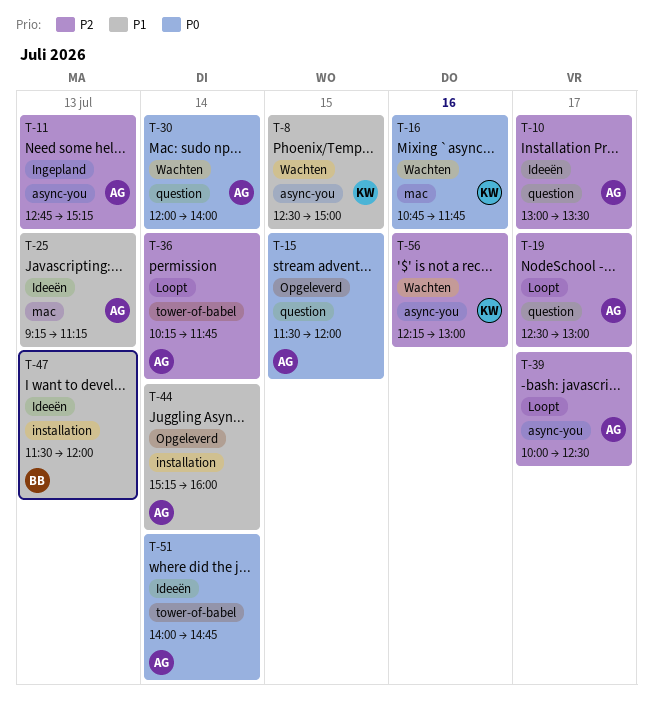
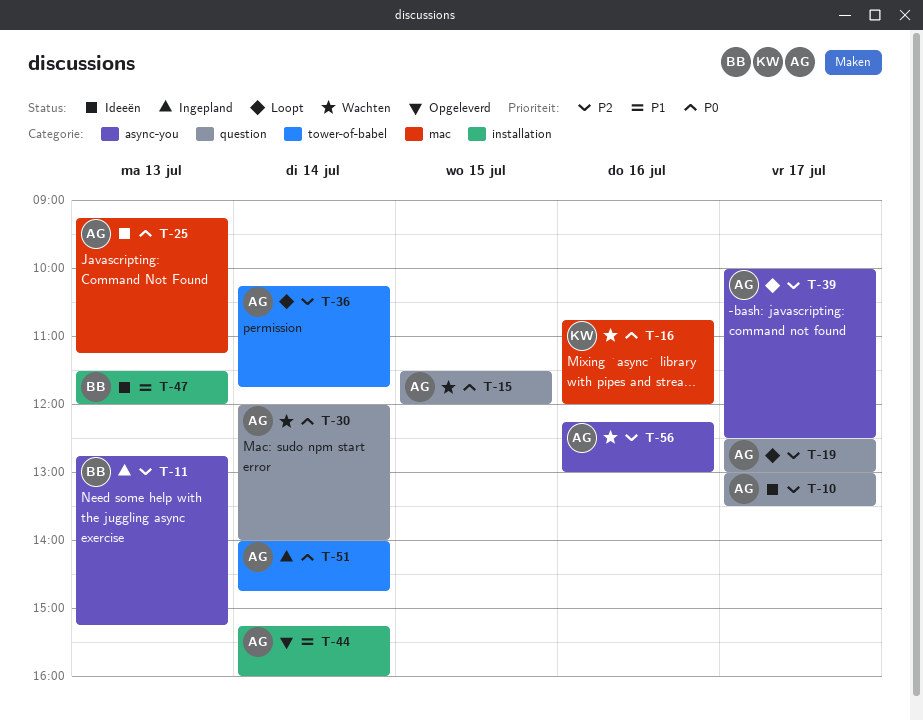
T-8: present -> none
T-11, owner: AG -> BB
T-15, status: Opgeleverd -> Wachten
T-16, ends: 11:45 -> 12:00
T-25, priority: P1 -> P0
T-51, status: Ideeën -> Ingepland
T-56, owner: KW -> AG

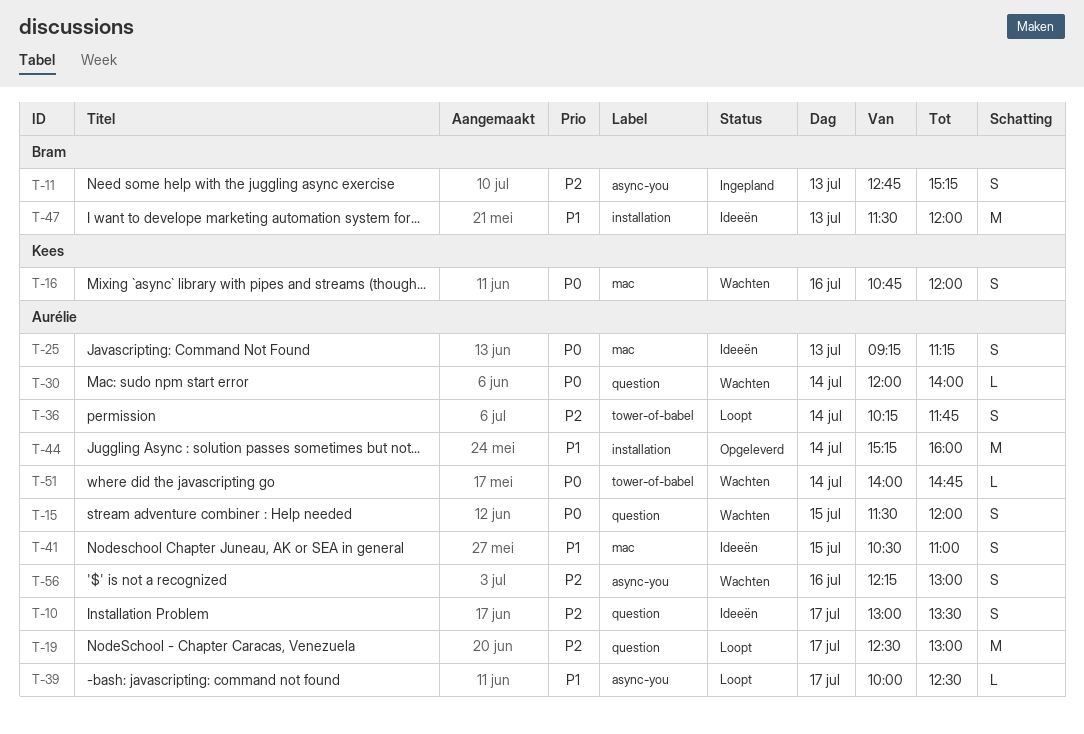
T-39, priority: P2 -> P1
T-41: none -> present
T-51, status: Ingepland -> Wachten

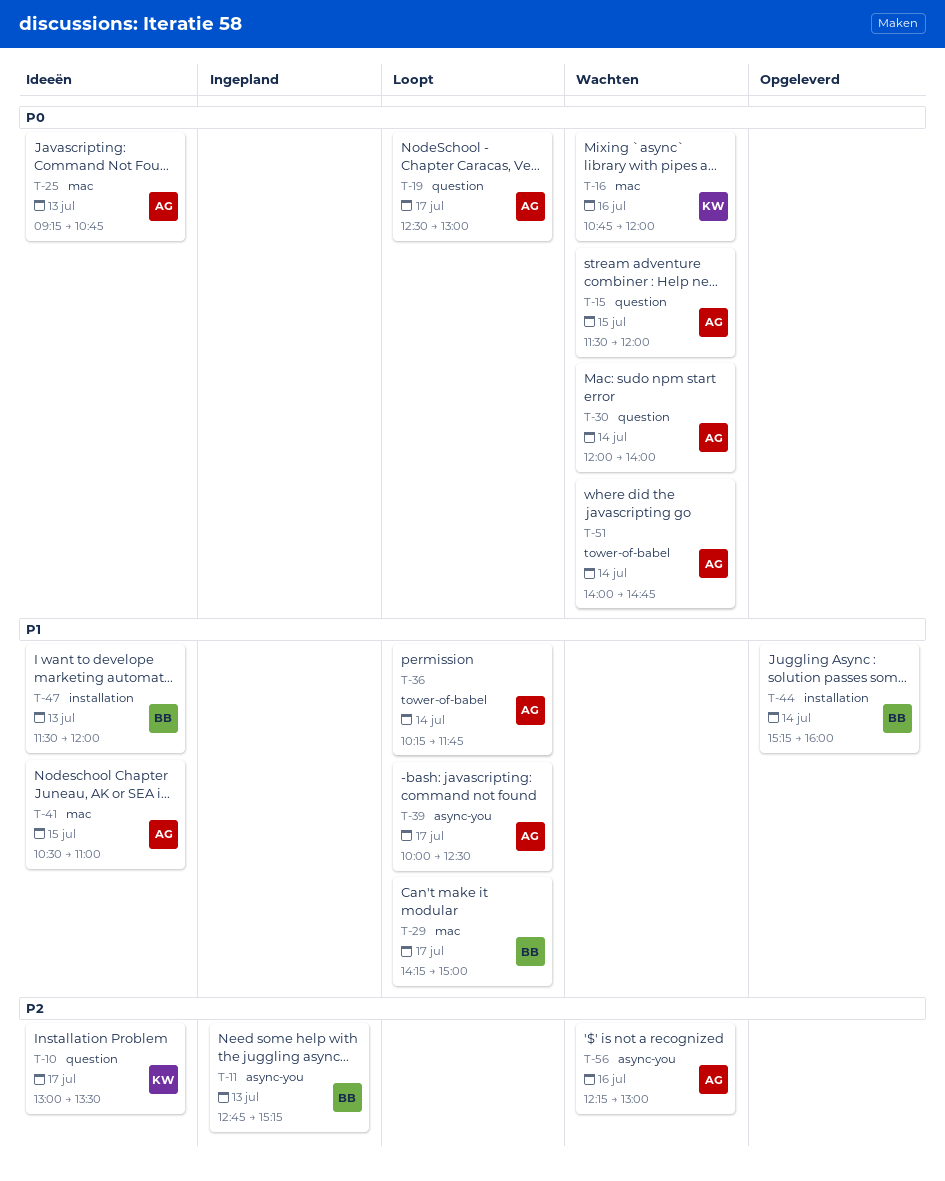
T-10, owner: Aurélie -> Kees
T-19, priority: P2 -> P0
T-25, ends: 11:15 -> 10:45
T-29: none -> present
T-36, priority: P2 -> P1
T-44, owner: Aurélie -> Bram

